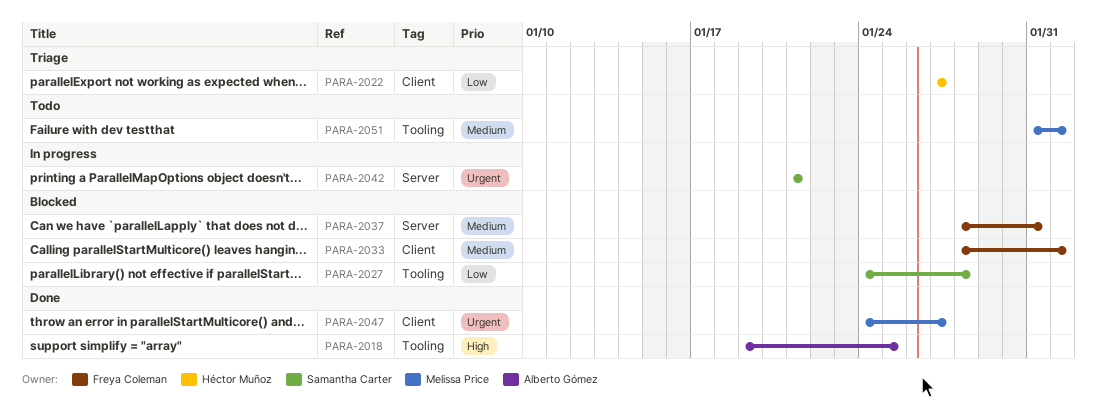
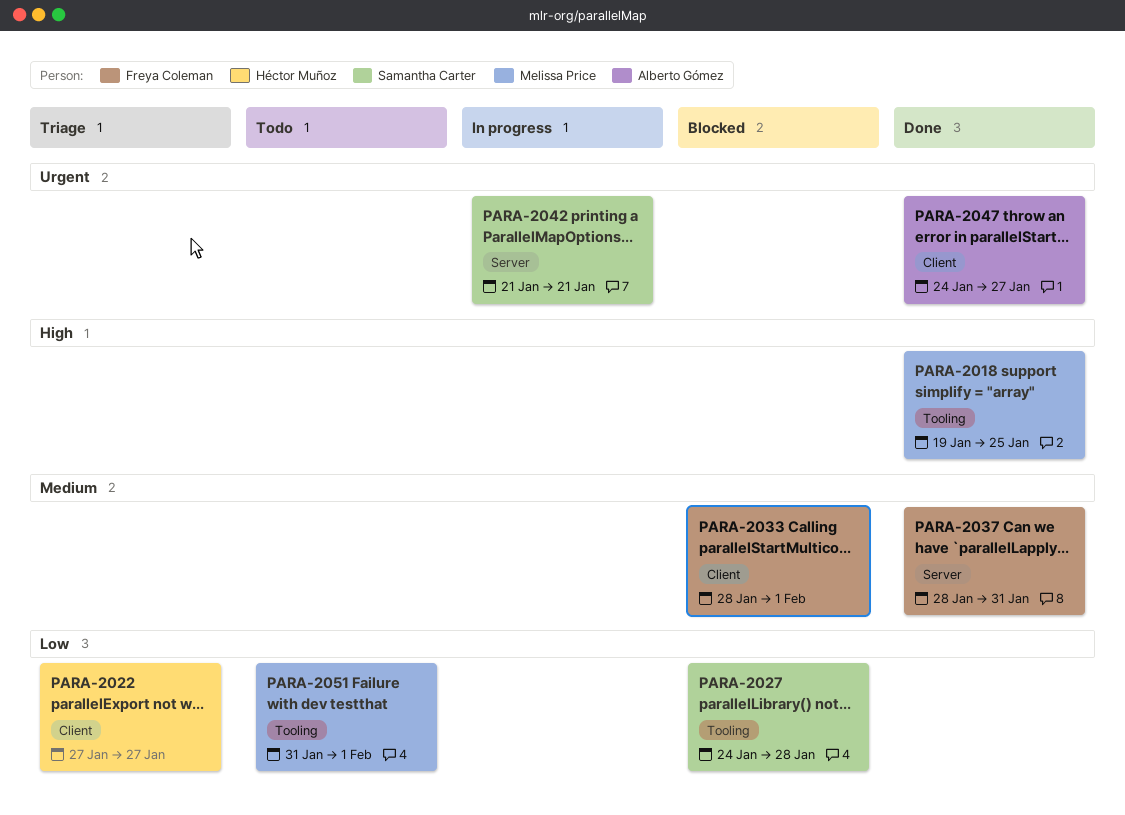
PARA-2018, owner: Alberto Gómez -> Melissa Price
PARA-2037, status: Blocked -> Done
PARA-2047, owner: Melissa Price -> Alberto Gómez
PARA-2051, priority: Medium -> Low

